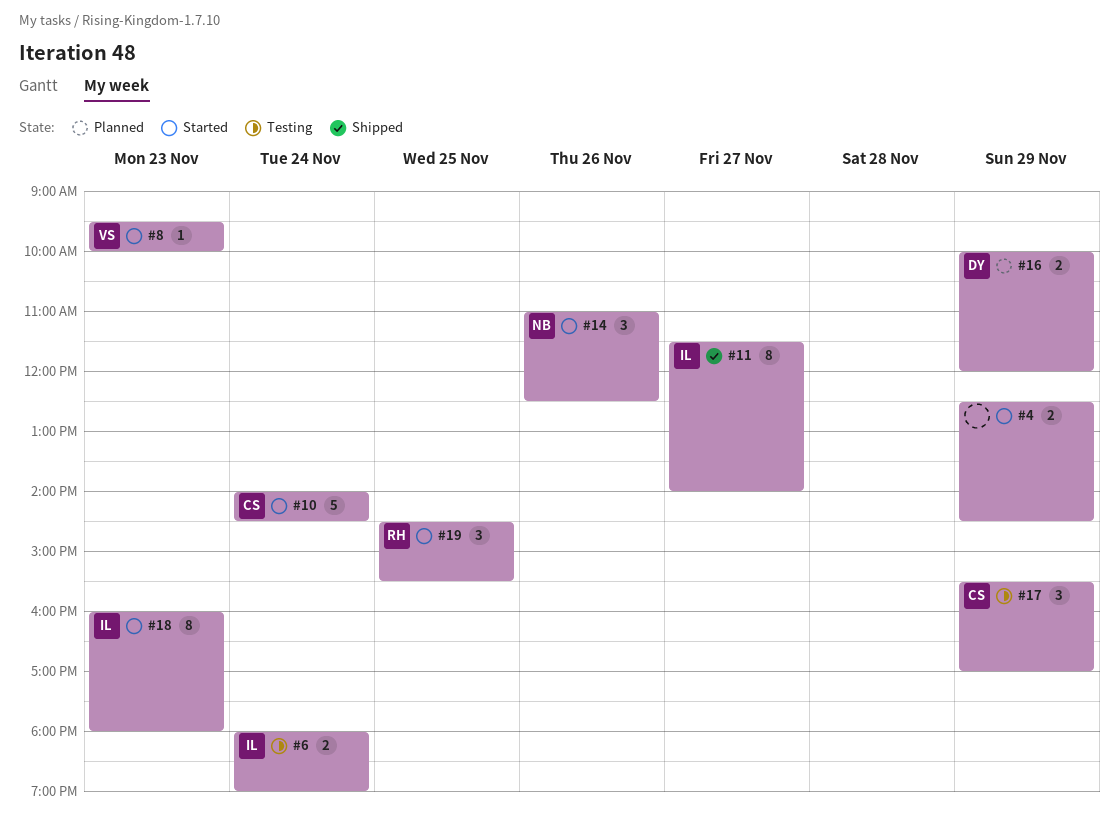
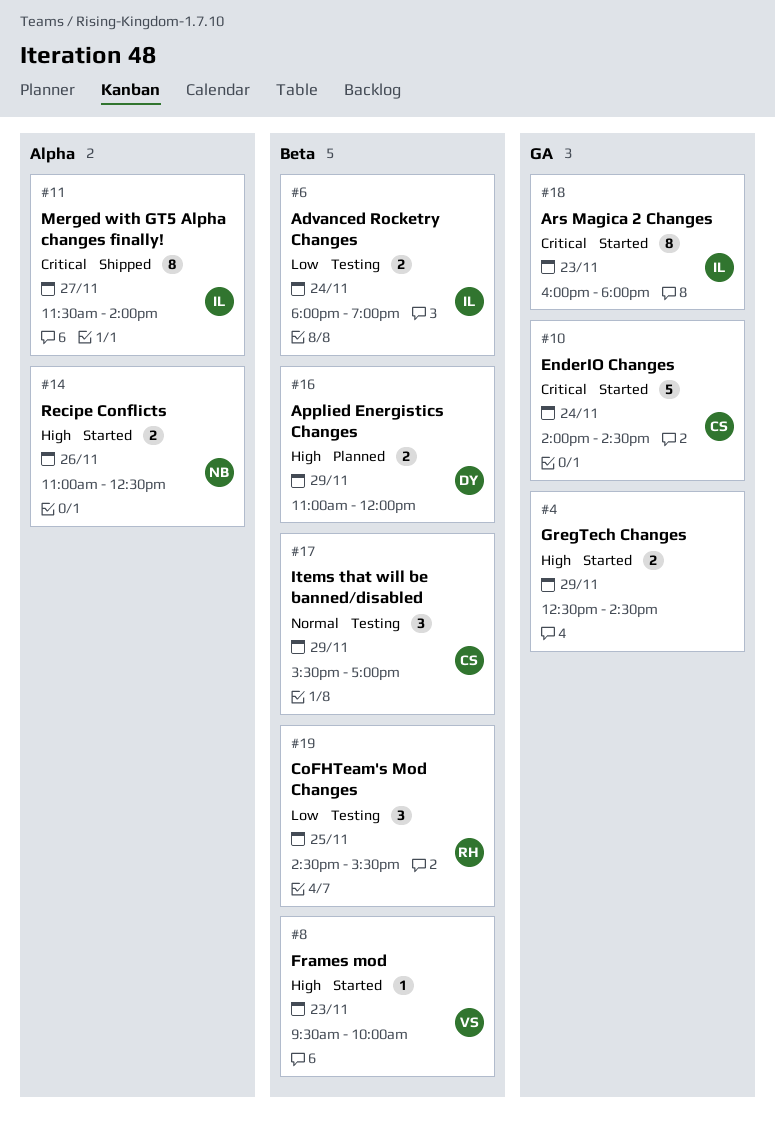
#14, estimate: 3 -> 2
#16, begins: 10:00 -> 11:00
#19, status: Started -> Testing

